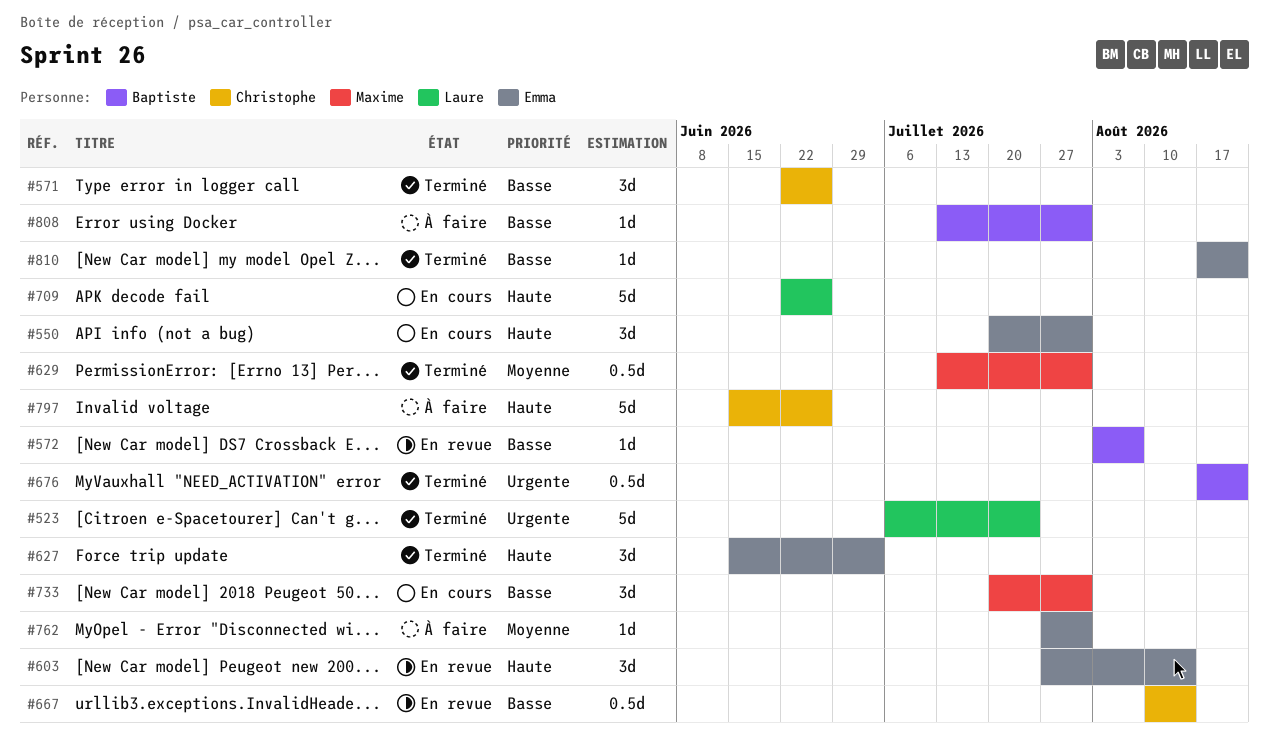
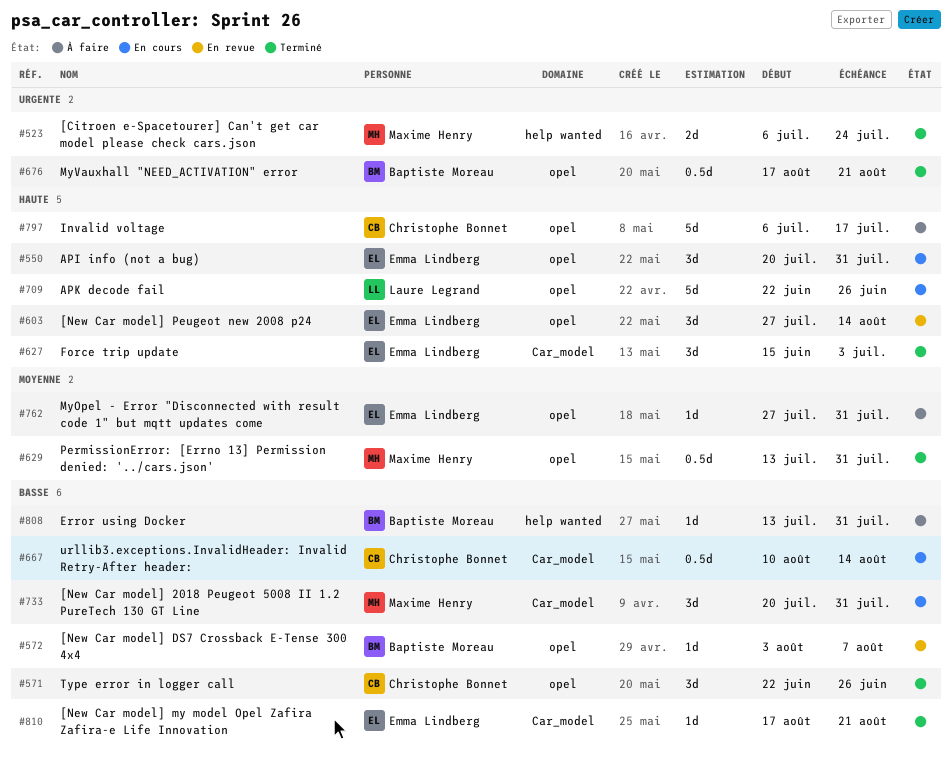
#523, owner: Laure Legrand -> Maxime Henry
#523, estimate: 5d -> 2d
#667, status: En revue -> En cours
#797, start: Jun 15 -> Jul 6
#797, due: Jun 26 -> Jul 17

